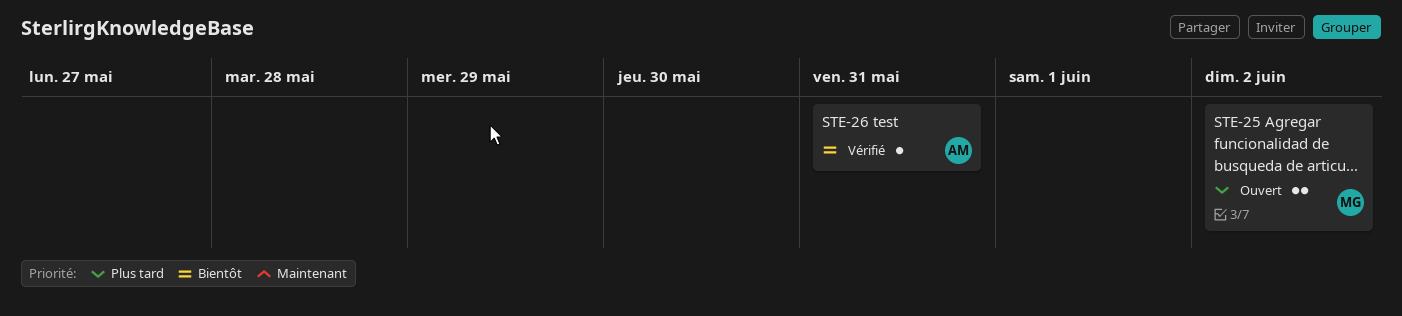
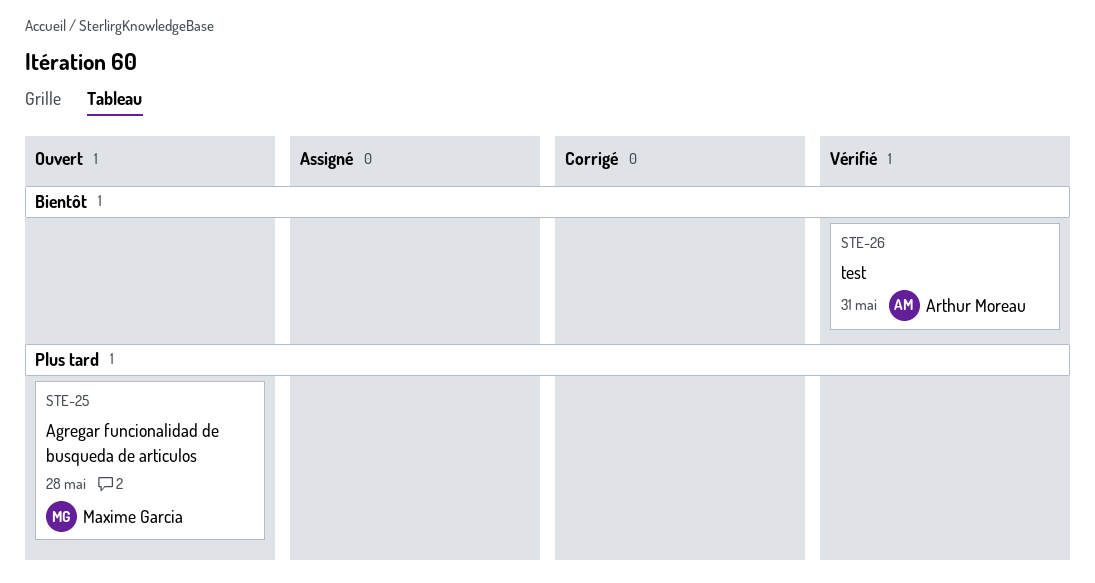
STE-25, due: Jun 2 -> May 28

